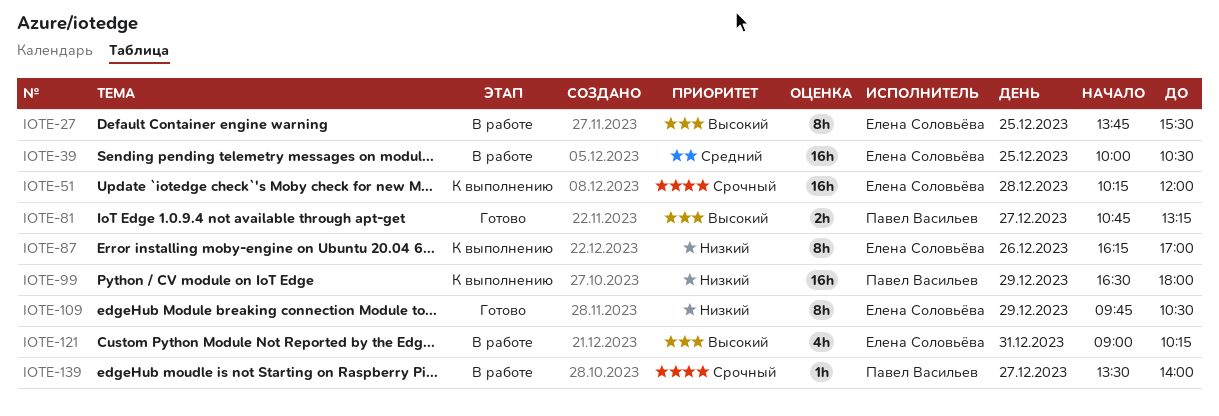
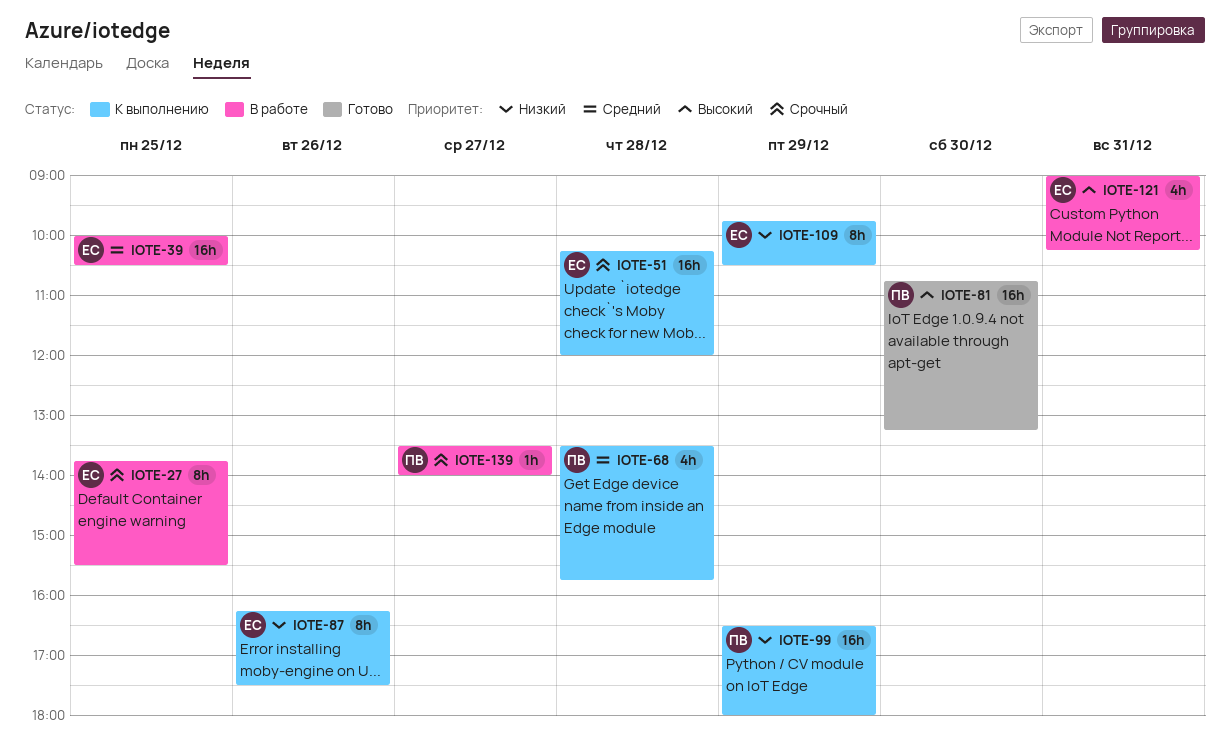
IOTE-27, priority: Высокий -> Срочный
IOTE-68: none -> present
IOTE-81, estimate: 2h -> 16h
IOTE-81, day: Dec 27 -> Dec 30
IOTE-87, ends: 17:00 -> 17:30
IOTE-109, status: Готово -> К выполнению

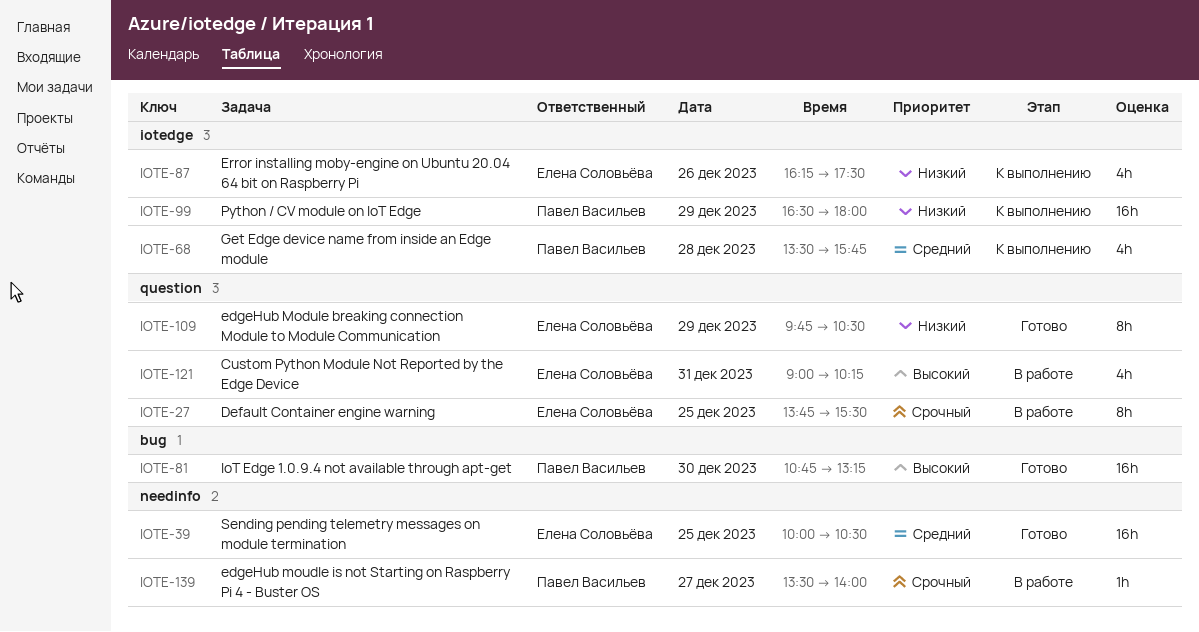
IOTE-39, status: В работе -> Готово
IOTE-51: present -> none
IOTE-87, estimate: 8h -> 4h
IOTE-109, status: К выполнению -> Готово

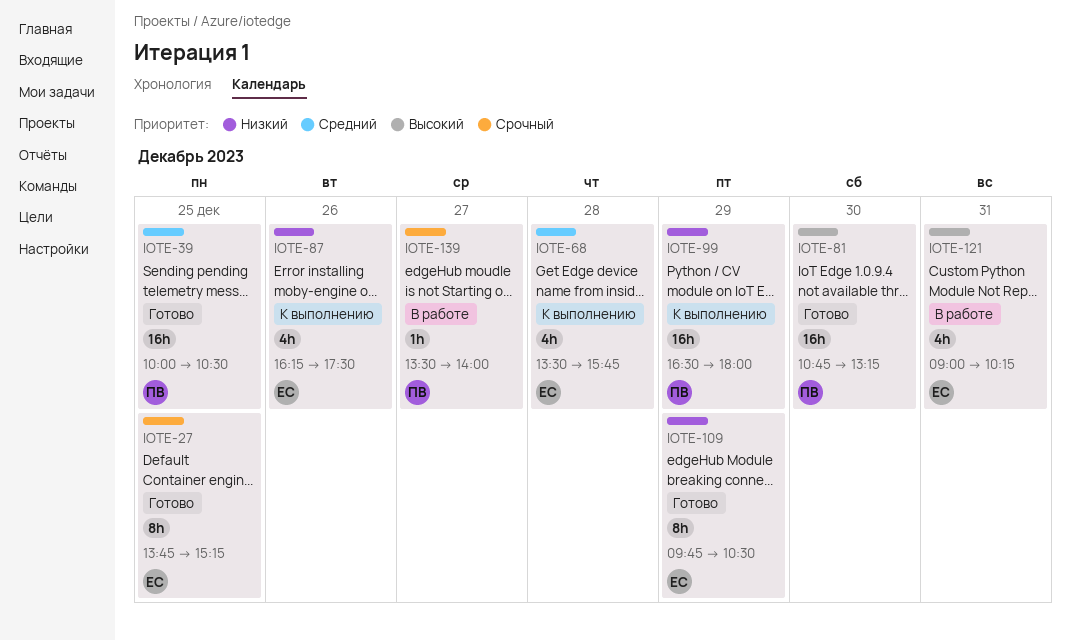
IOTE-27, status: В работе -> Готово
IOTE-27, ends: 15:30 -> 15:15
IOTE-39, owner: Елена Соловьёва -> Павел Васильев
IOTE-68, owner: Павел Васильев -> Елена Соловьёва

